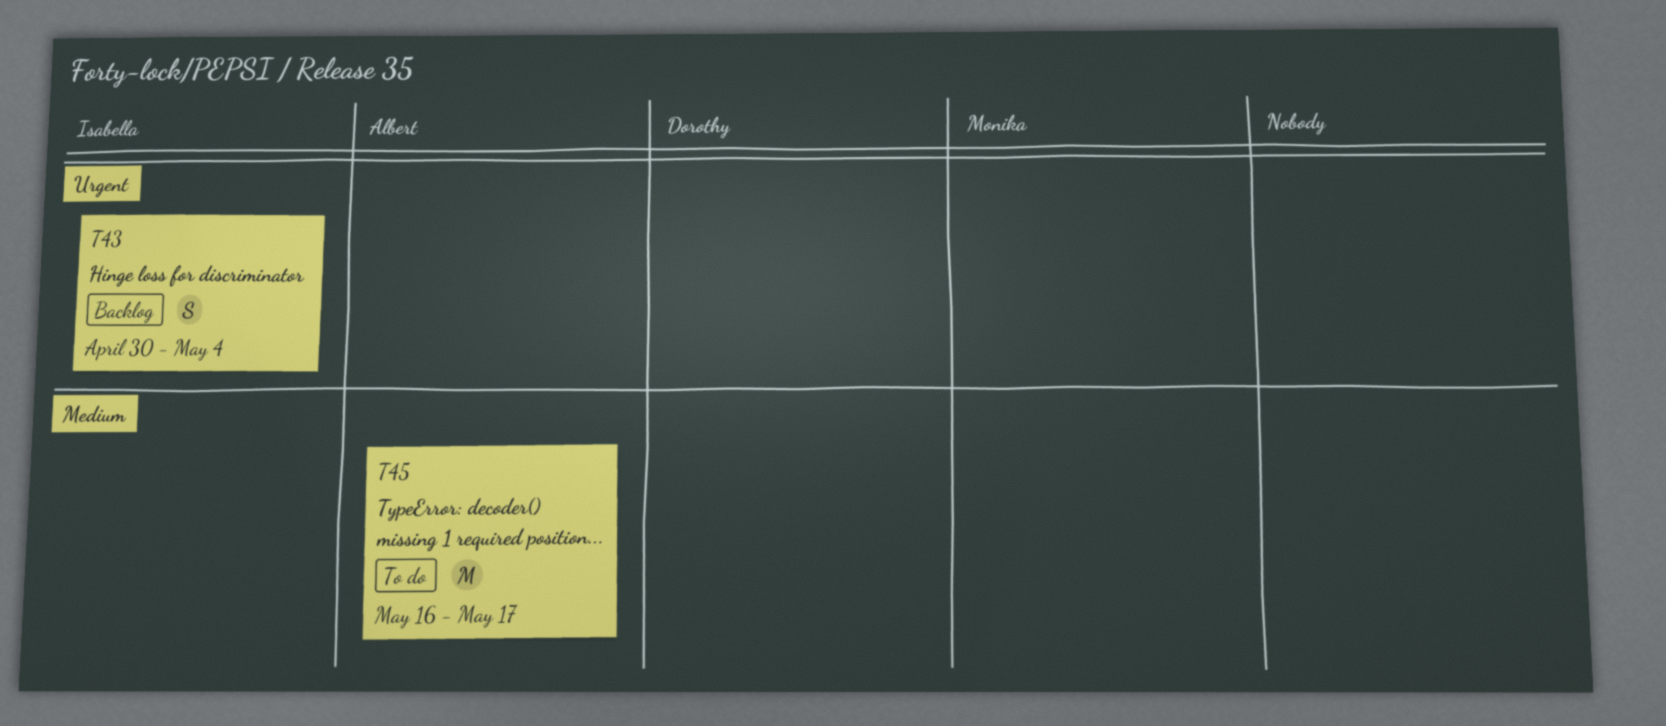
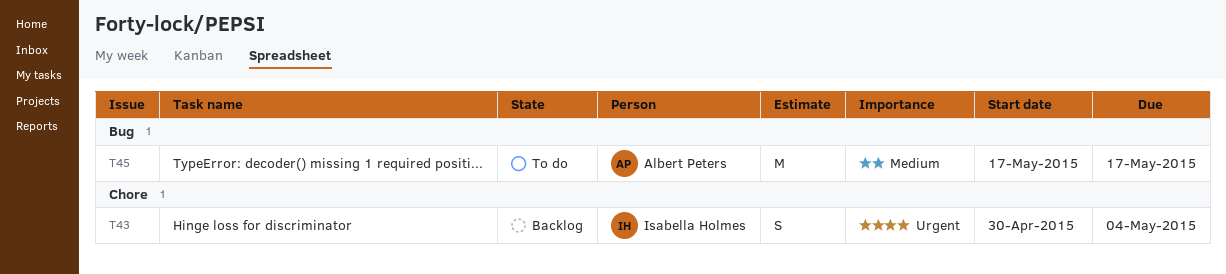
T45, start: May 16 -> May 17

